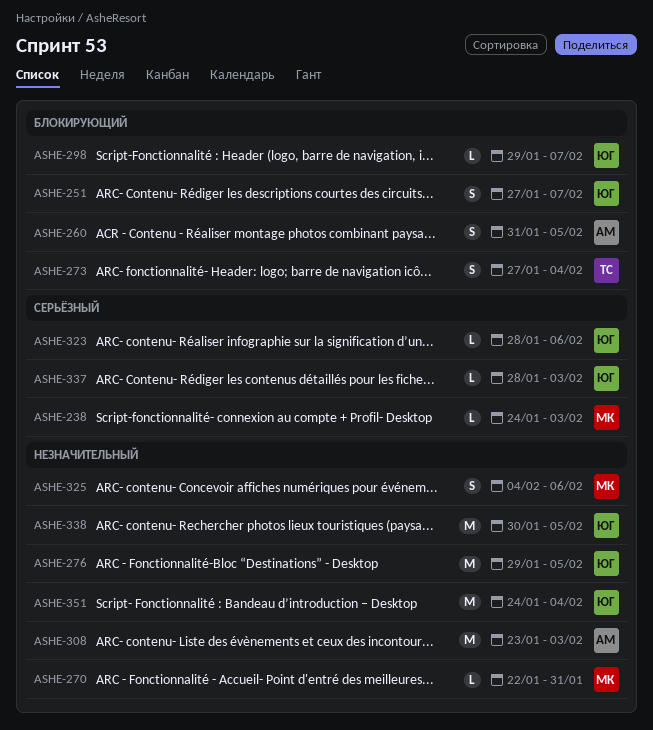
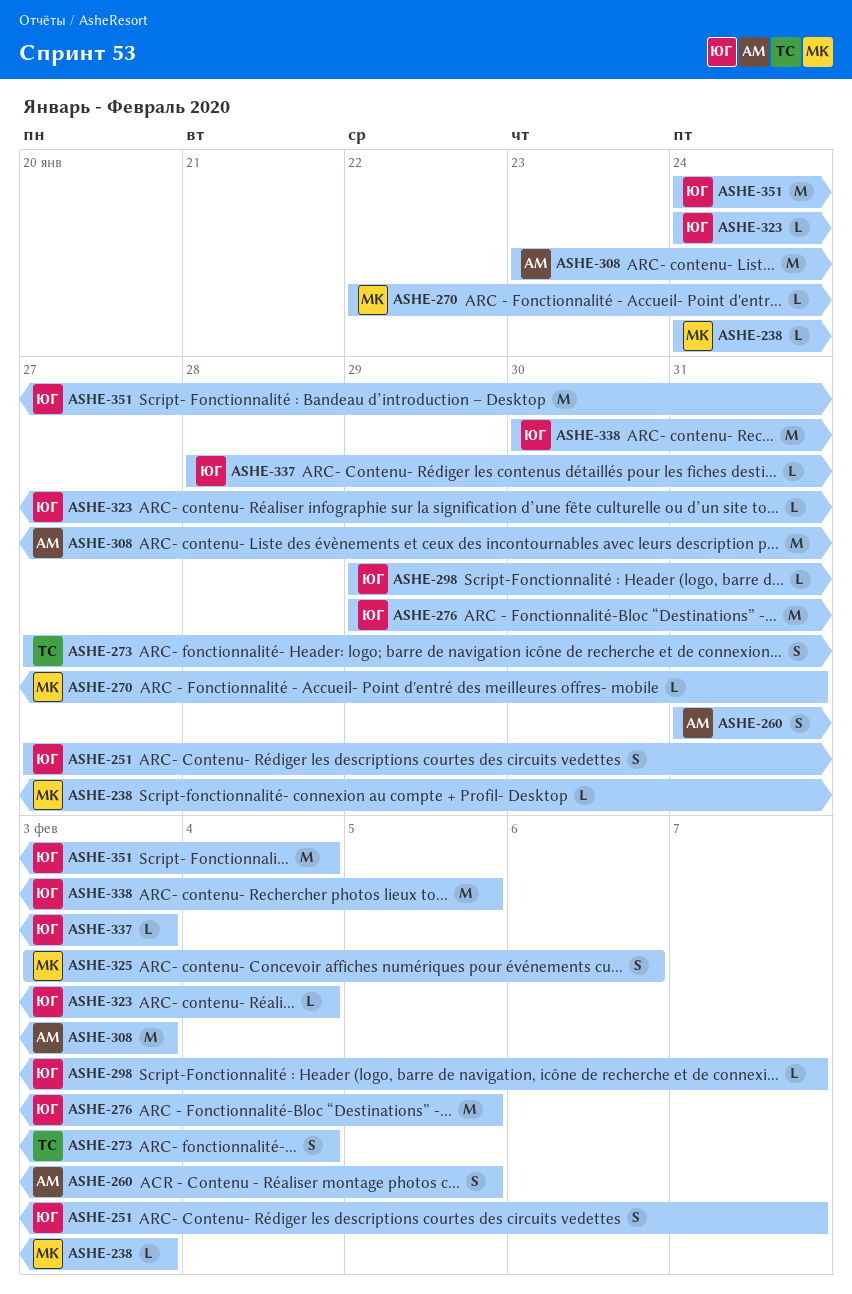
ASHE-323, start: Jan 28 -> Jan 24
ASHE-323, due: Feb 6 -> Feb 4
ASHE-325, start: Feb 4 -> Feb 3

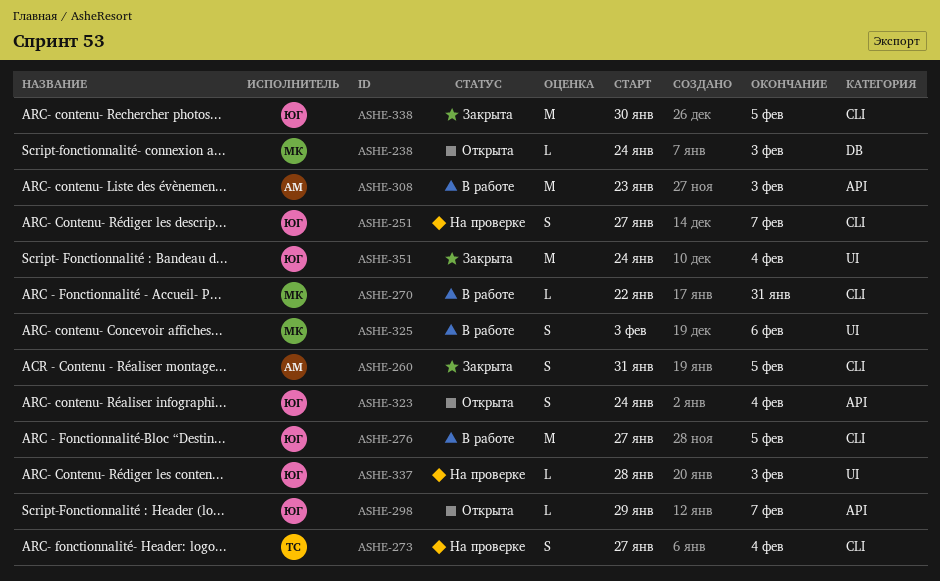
ASHE-276, start: Jan 29 -> Jan 27
ASHE-323, estimate: L -> S

